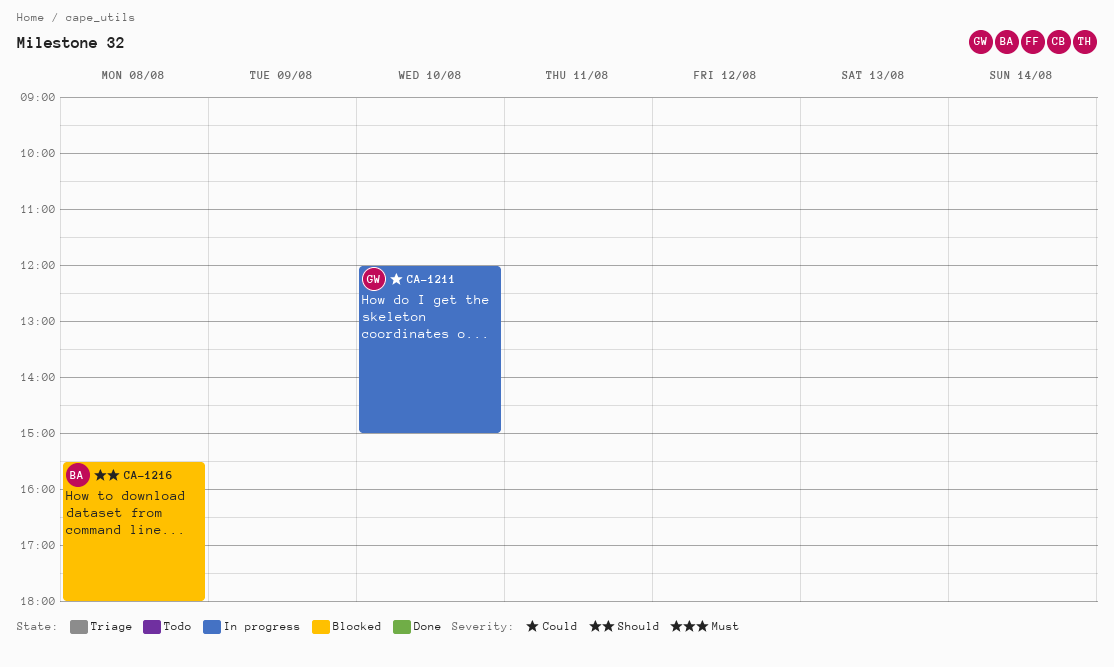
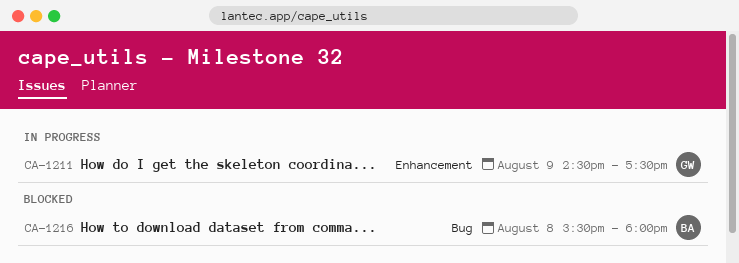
CA-1211, day: Aug 10 -> Aug 9
CA-1211, begins: 12:00 -> 14:30
CA-1211, ends: 15:00 -> 17:30

